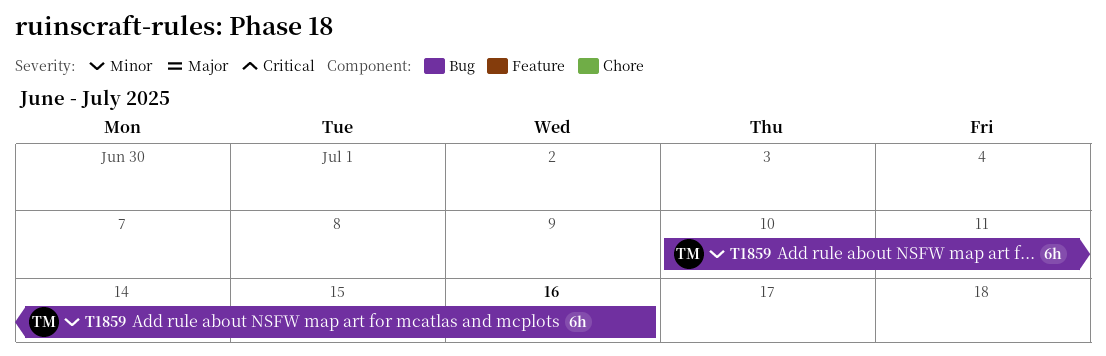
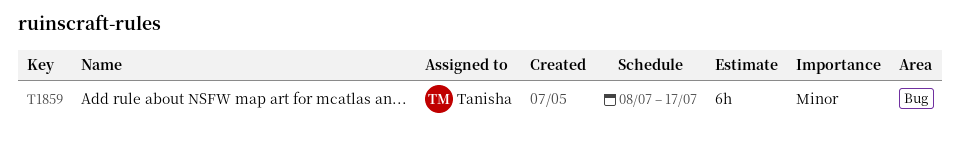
T1859, start: Jul 10 -> Jul 8
T1859, due: Jul 16 -> Jul 17

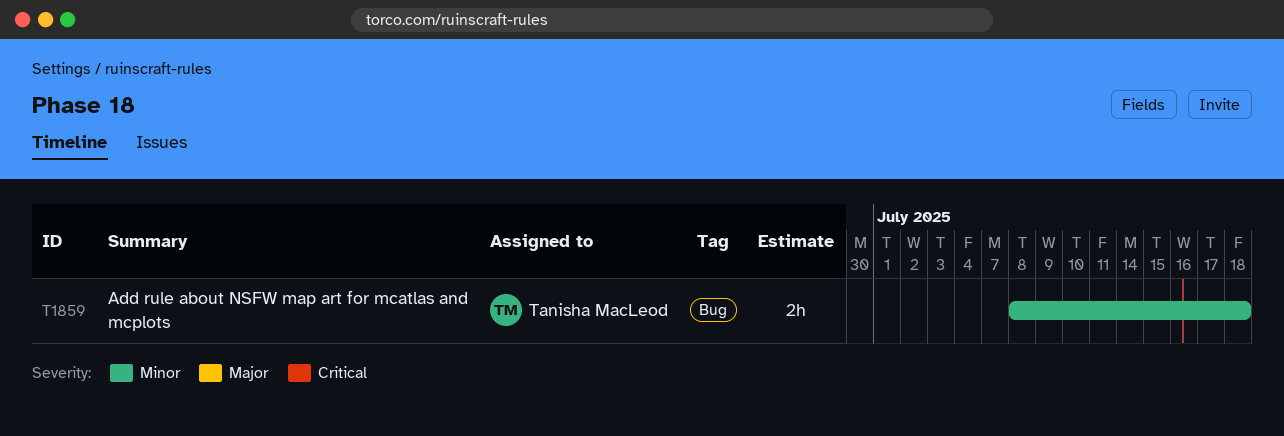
T1859, estimate: 6h -> 2h
T1859, due: Jul 17 -> Jul 18

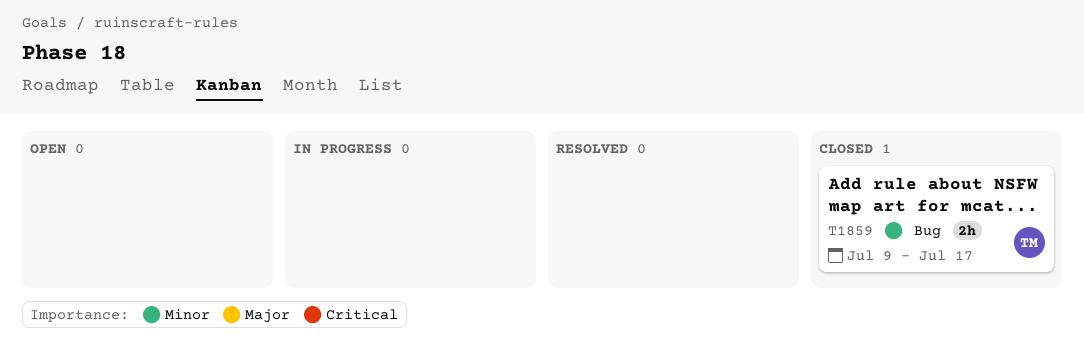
T1859, start: Jul 8 -> Jul 9
T1859, due: Jul 18 -> Jul 17

